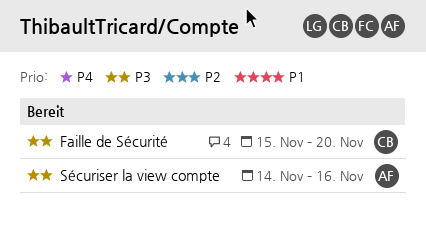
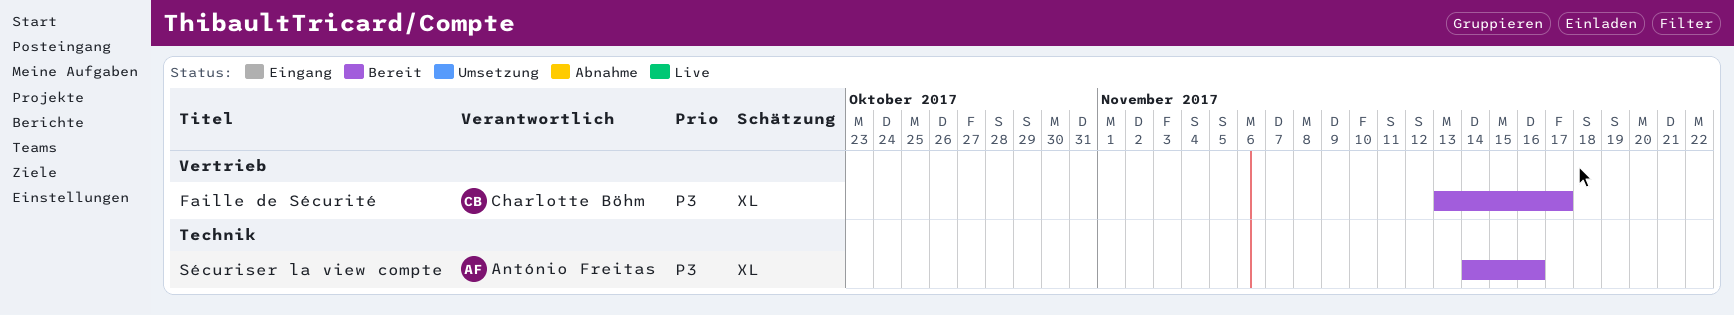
Faille de Sécurité, start: Nov 15 -> Nov 13
Faille de Sécurité, due: Nov 20 -> Nov 17

